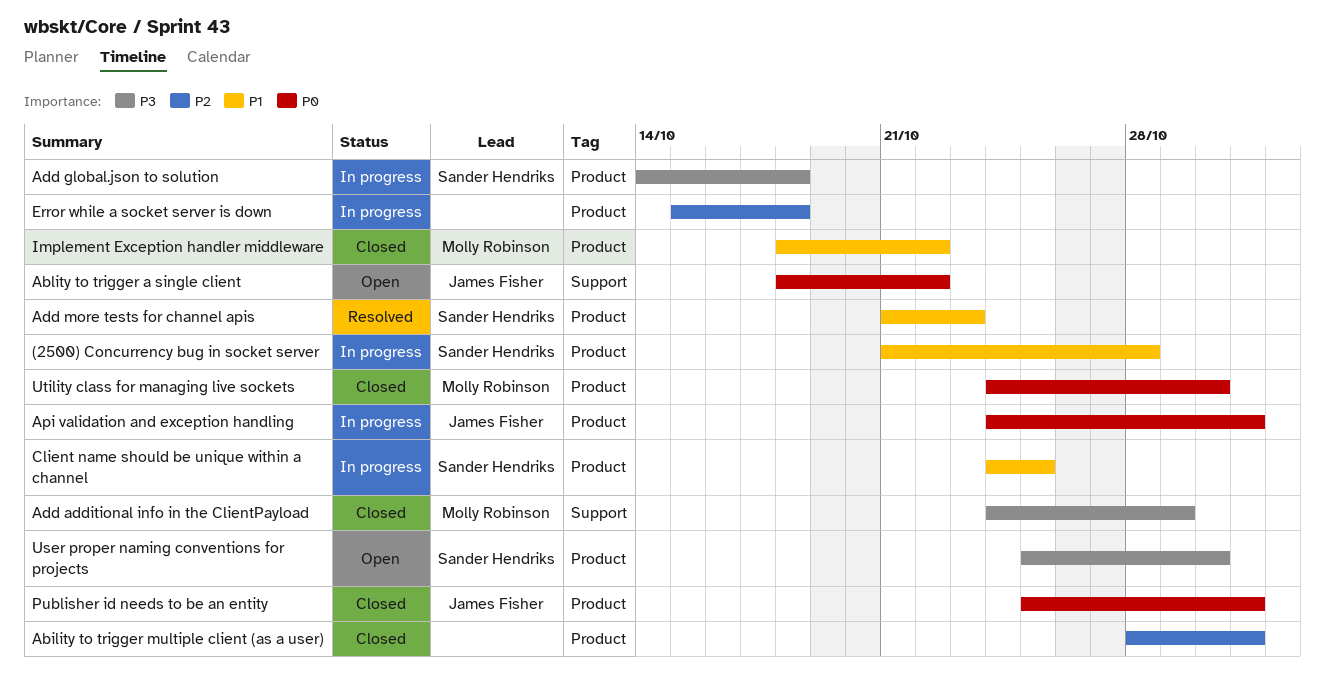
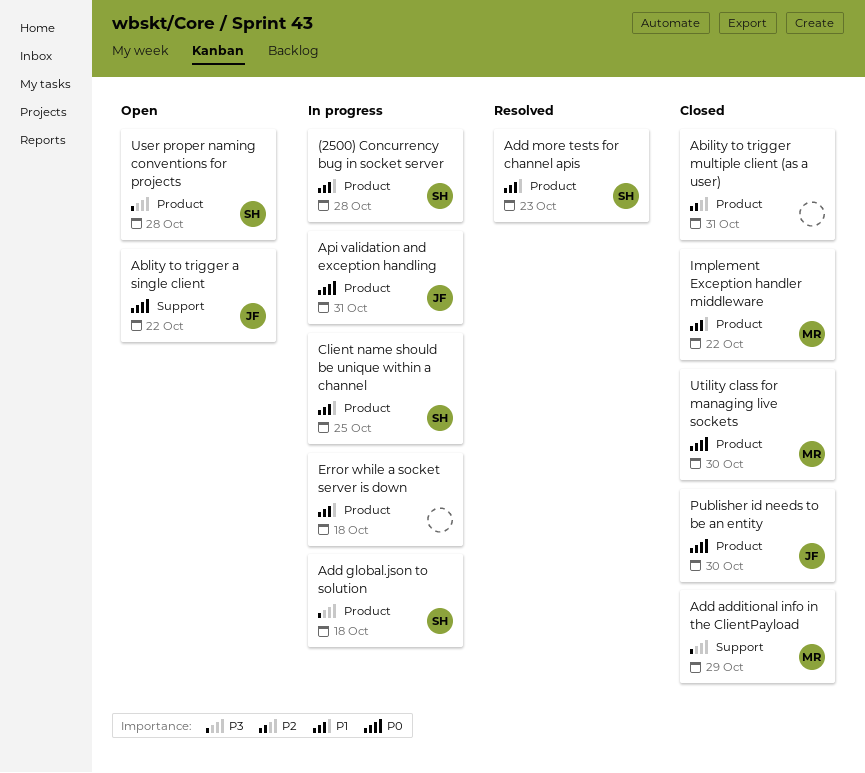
Error while a socket server is down, priority: P2 -> P1
Publisher id needs to be an entity, due: Oct 31 -> Oct 30
User proper naming conventions for projects, due: Oct 30 -> Oct 28

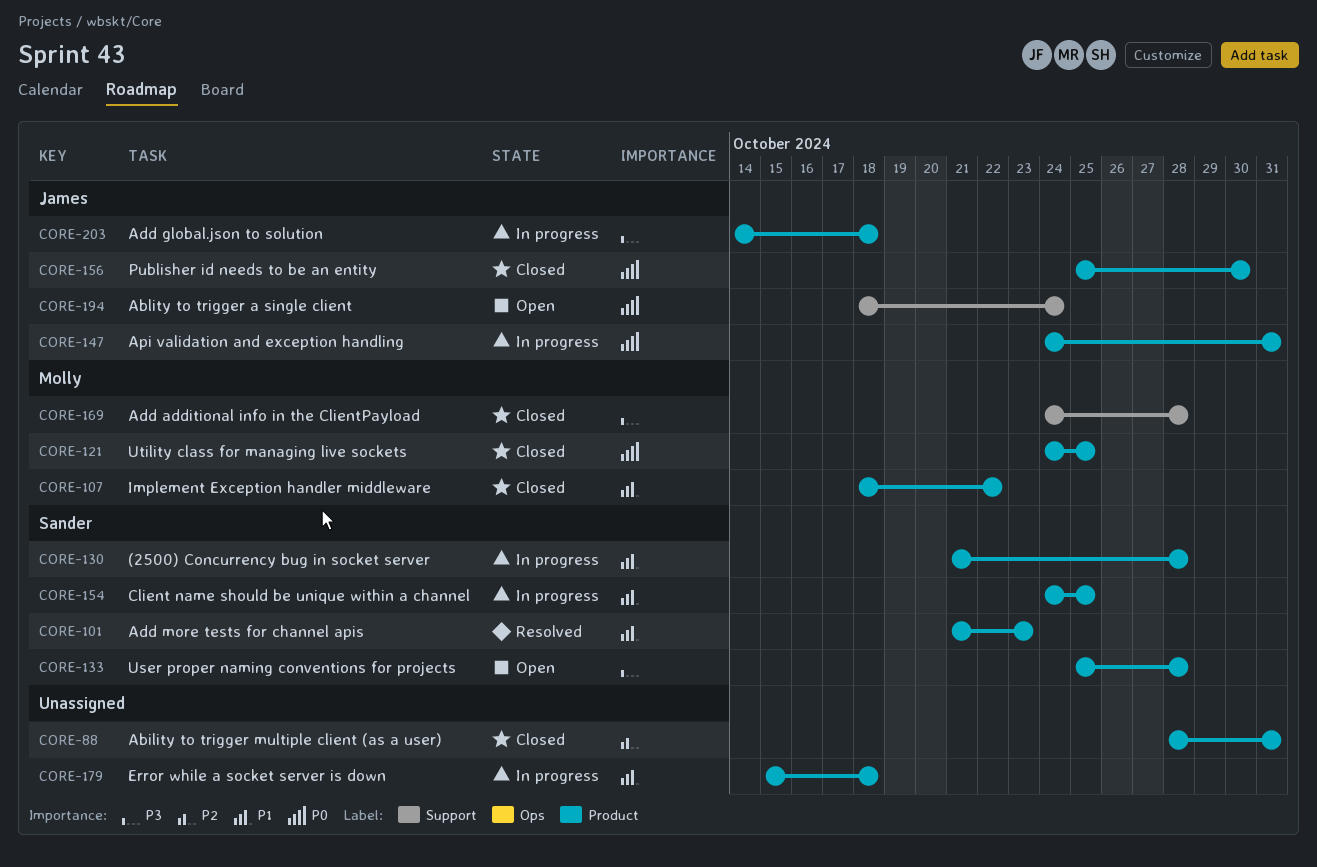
Ablity to trigger a single client, due: Oct 22 -> Oct 24
Add additional info in the ClientPayload, due: Oct 29 -> Oct 28
Add global.json to solution, owner: Sander -> James
Utility class for managing live sockets, due: Oct 30 -> Oct 25

